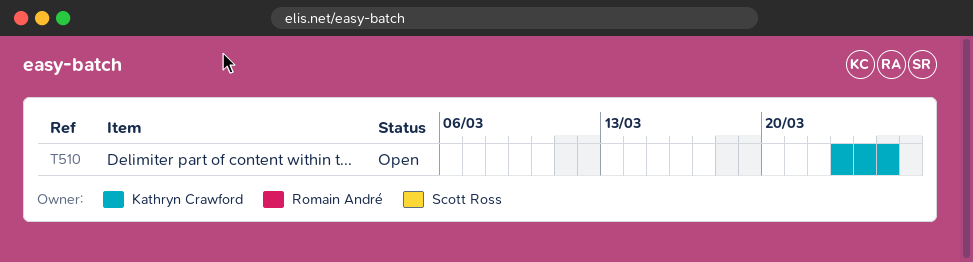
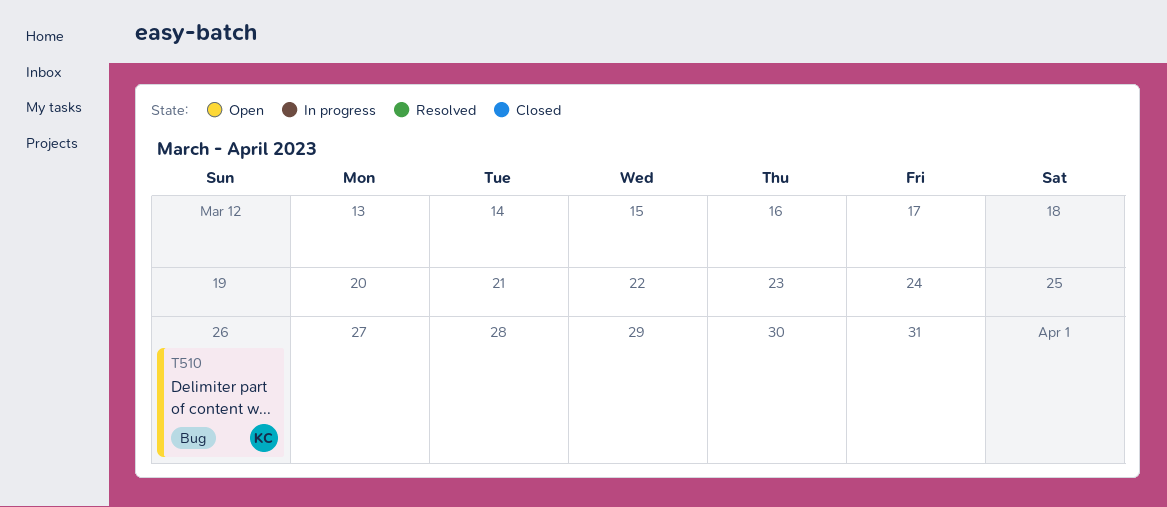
T510, due: Mar 25 -> Mar 26

